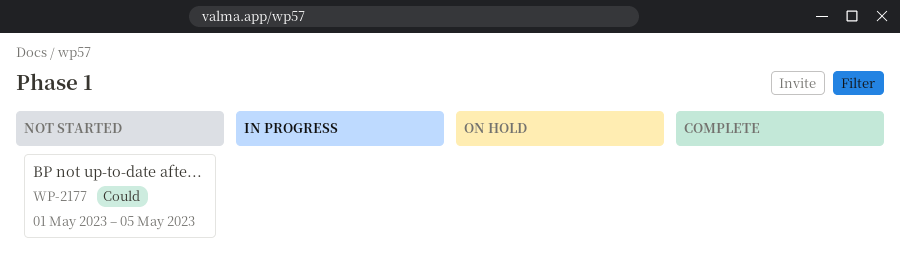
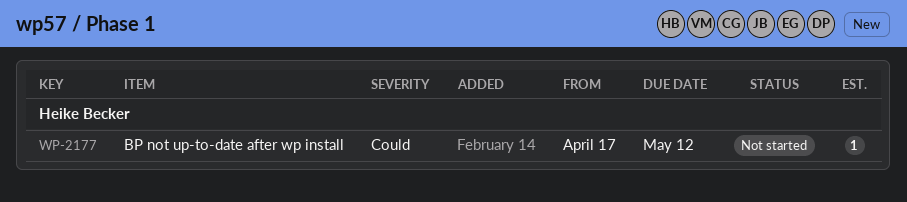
WP-2177, start: May 1 -> Apr 17
WP-2177, due: May 5 -> May 12

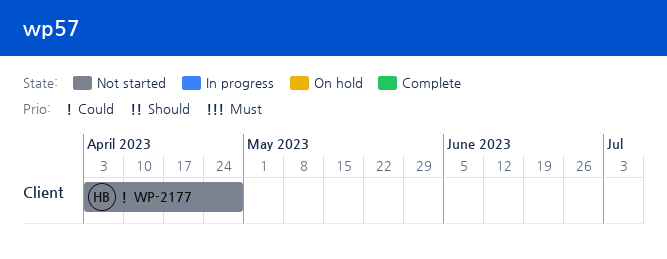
WP-2177, start: Apr 17 -> Apr 3
WP-2177, due: May 12 -> Apr 28

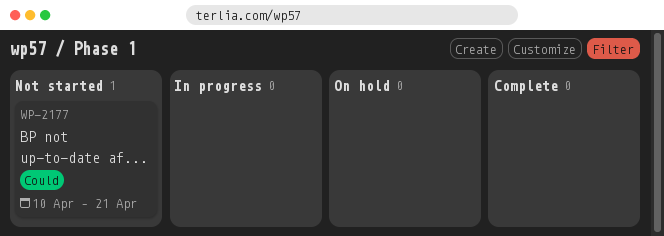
WP-2177, start: Apr 3 -> Apr 10
WP-2177, due: Apr 28 -> Apr 21

